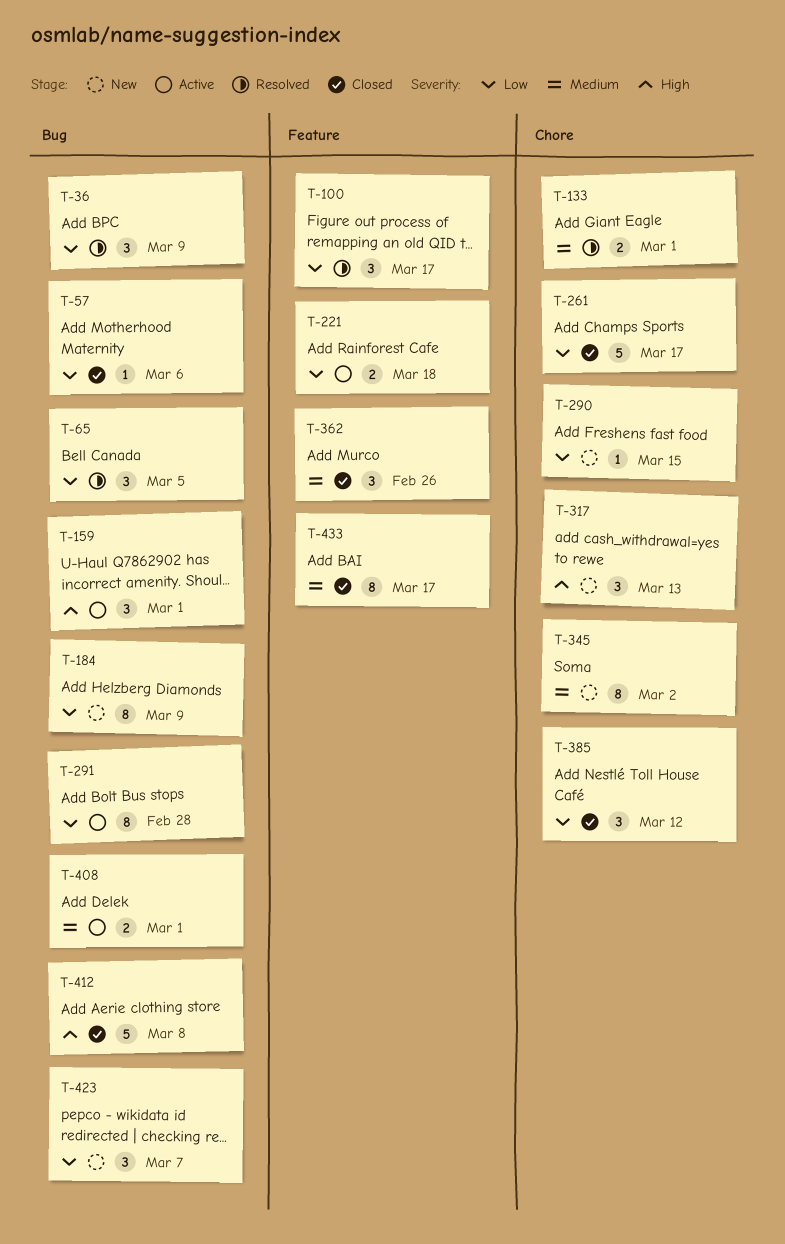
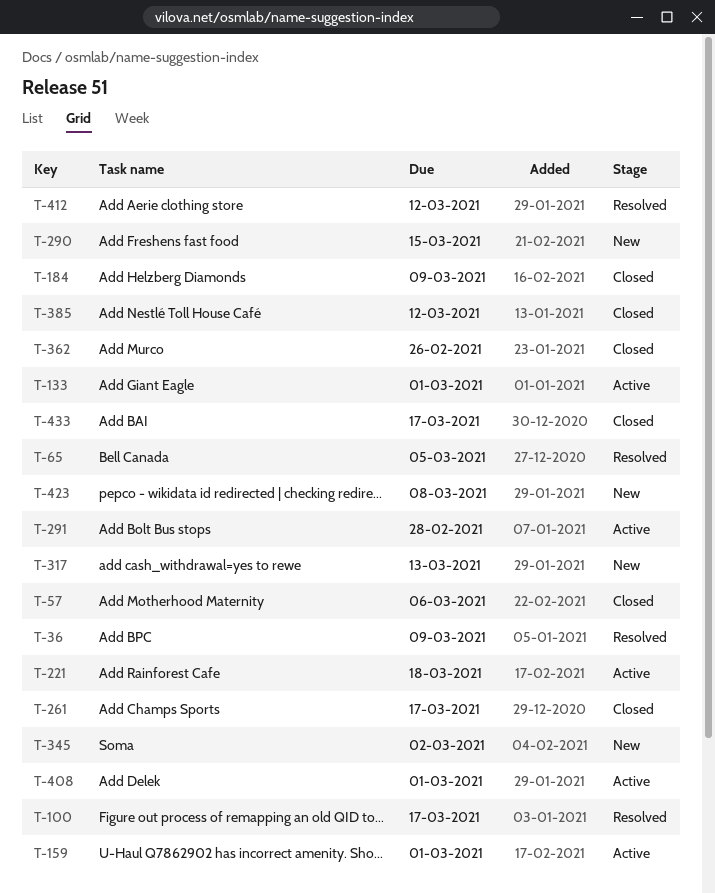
T-133, status: Resolved -> Active
T-184, status: New -> Closed
T-412, status: Closed -> Resolved
T-412, due: Mar 8 -> Mar 12
T-423, due: Mar 7 -> Mar 8

